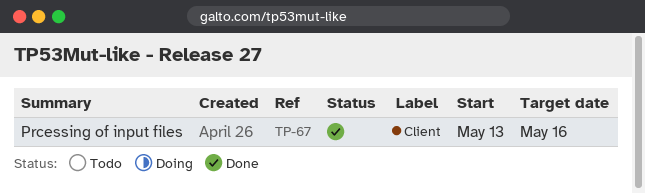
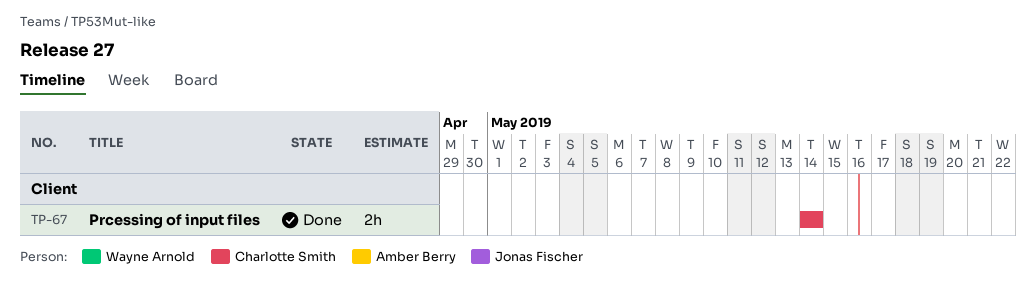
TP-67, start: May 13 -> May 14
TP-67, due: May 16 -> May 14

